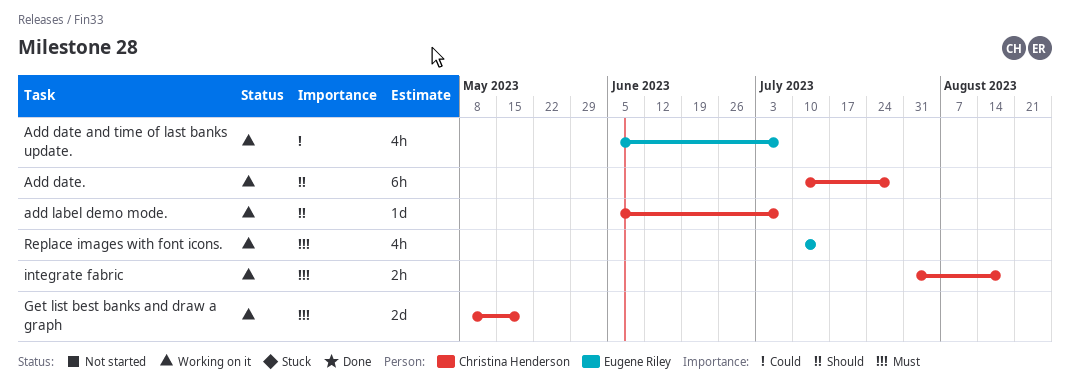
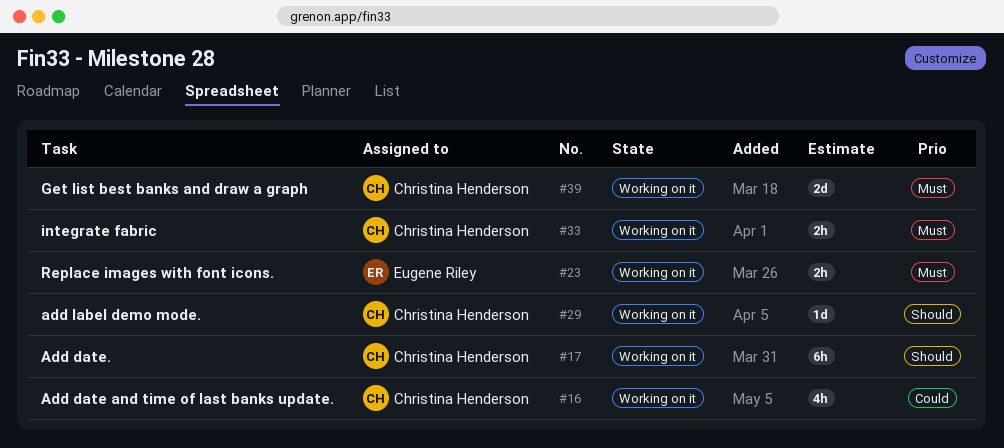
Add date and time of last banks update., owner: Eugene Riley -> Christina Henderson
Replace images with font icons., estimate: 4h -> 2h

